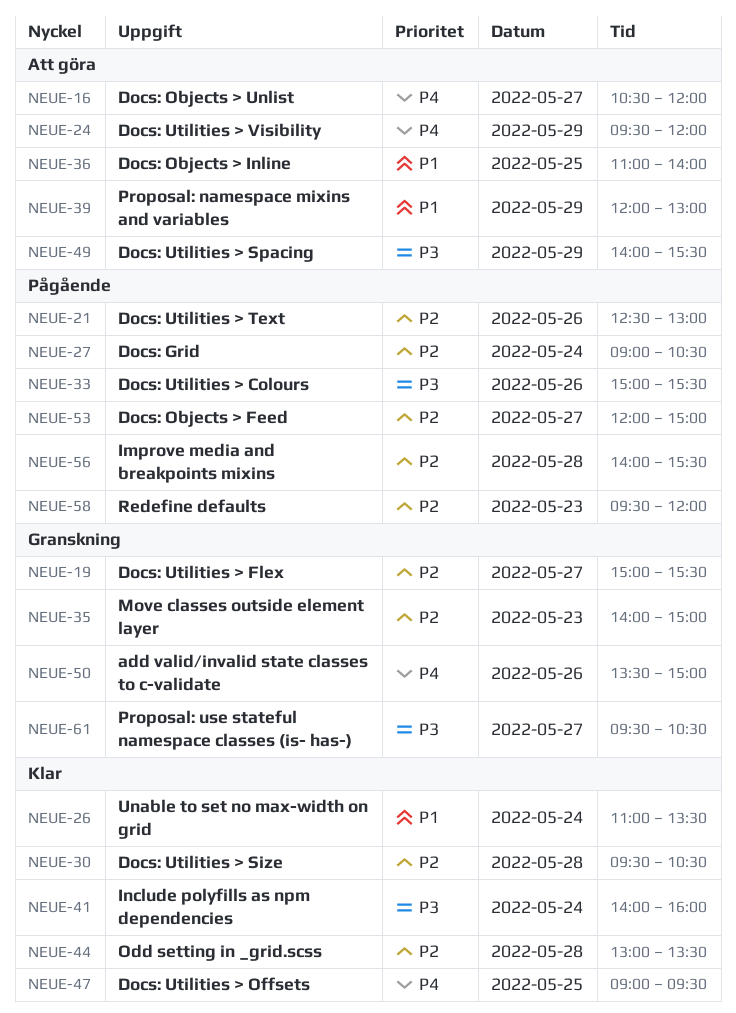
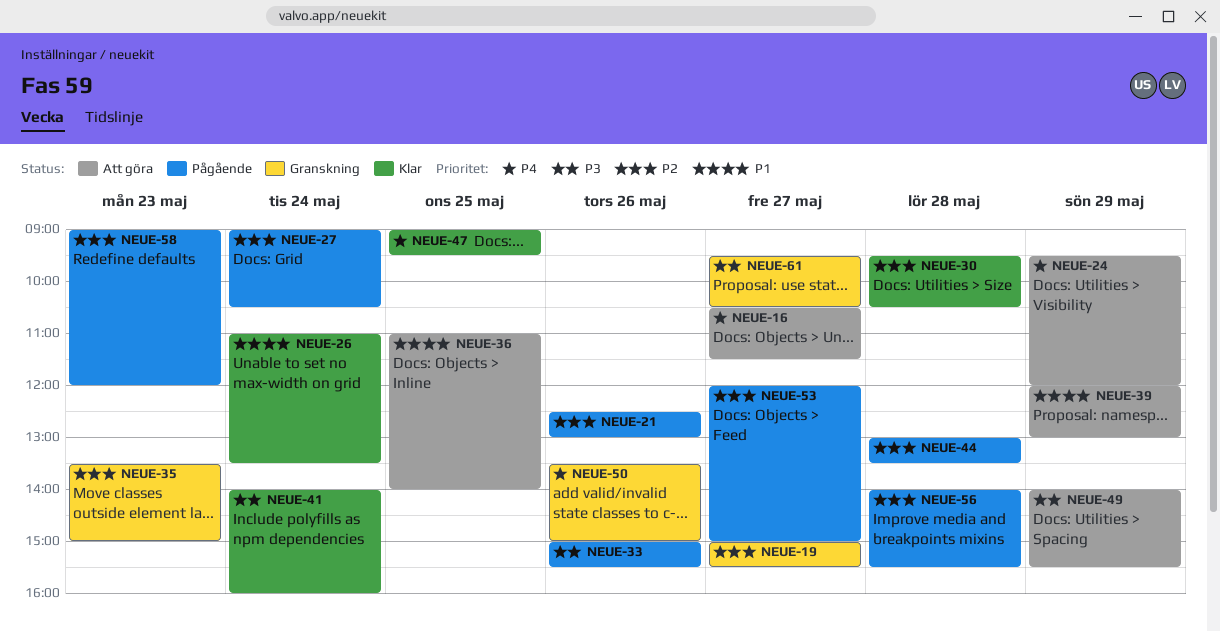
NEUE-16, ends: 12:00 -> 11:30
NEUE-35, begins: 14:00 -> 13:30
NEUE-44, status: Klar -> Pågående
NEUE-58, begins: 09:30 -> 09:00

